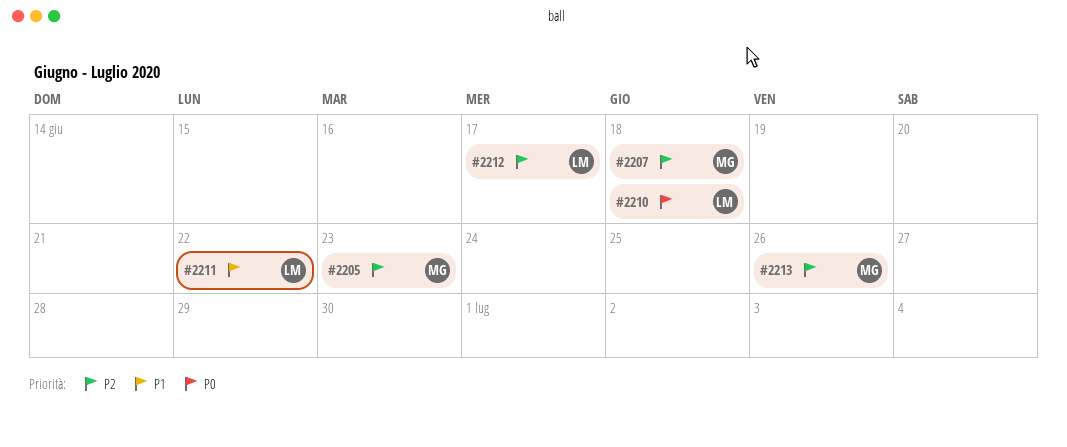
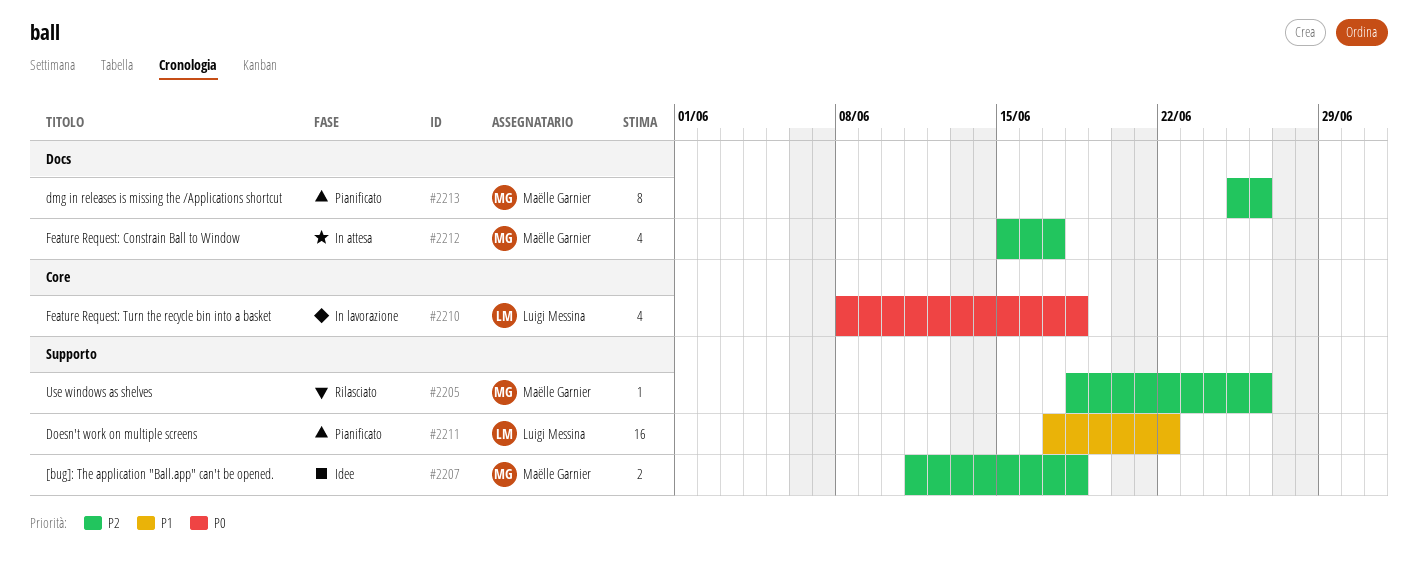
#2205, due: Jun 23 -> Jun 26
#2212, owner: Luigi Messina -> Maëlle Garnier

